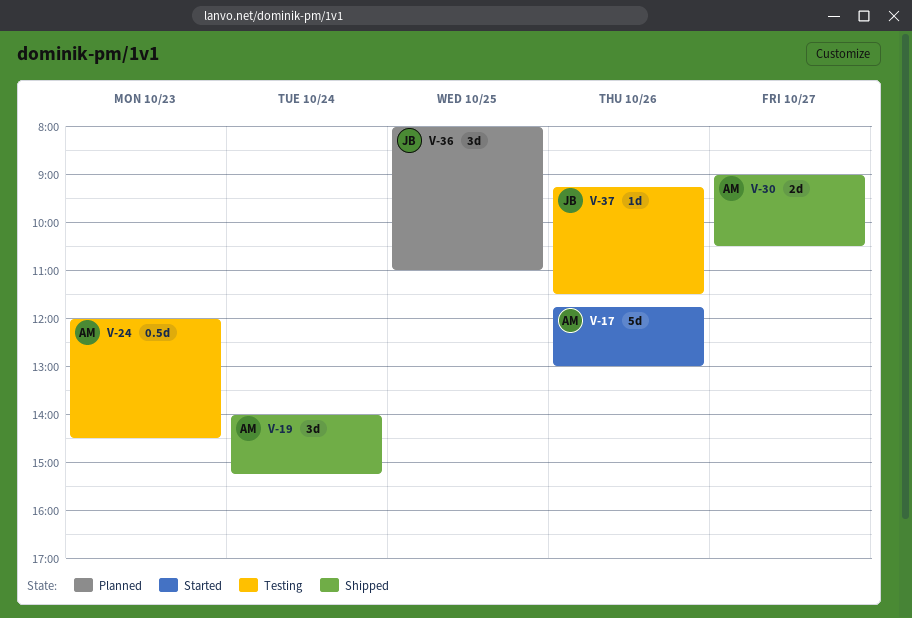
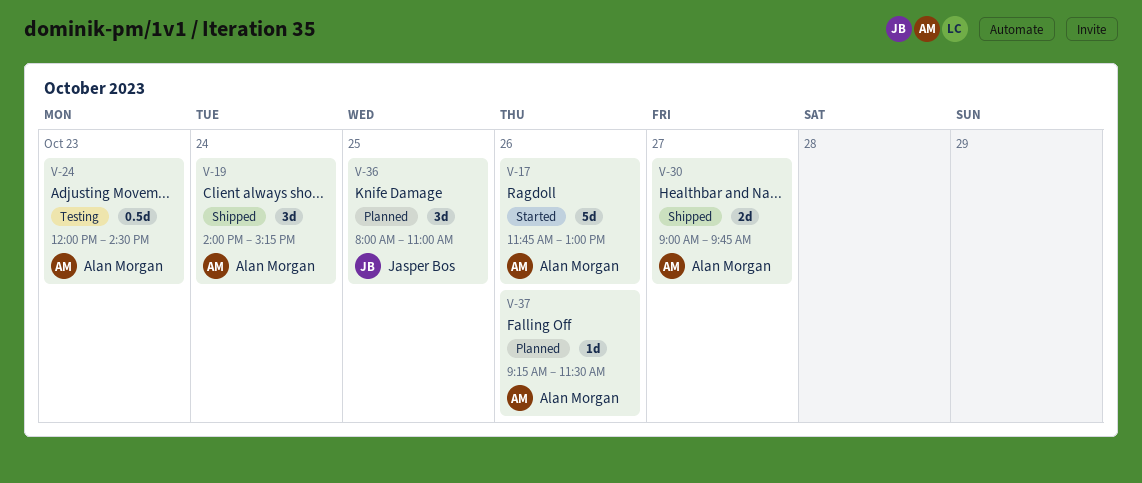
V-30, ends: 10:30 -> 09:45
V-37, status: Testing -> Planned
V-37, owner: Jasper Bos -> Alan Morgan

